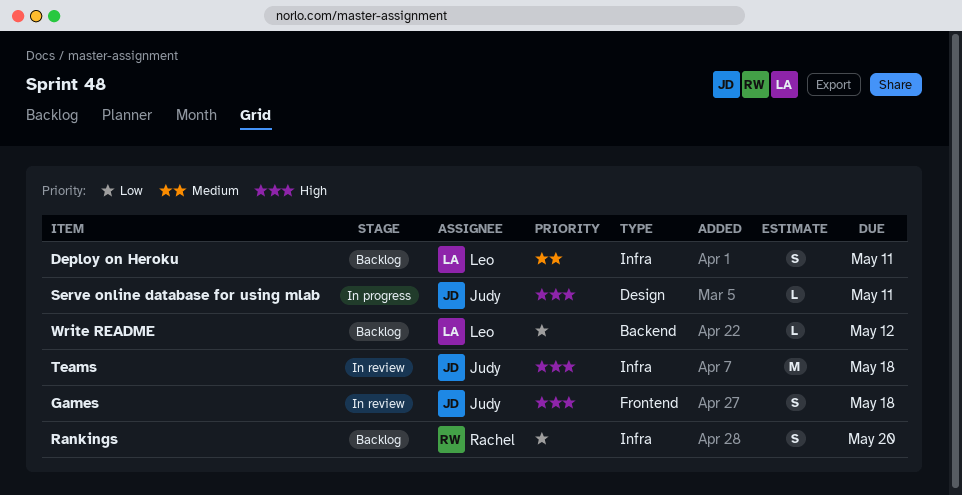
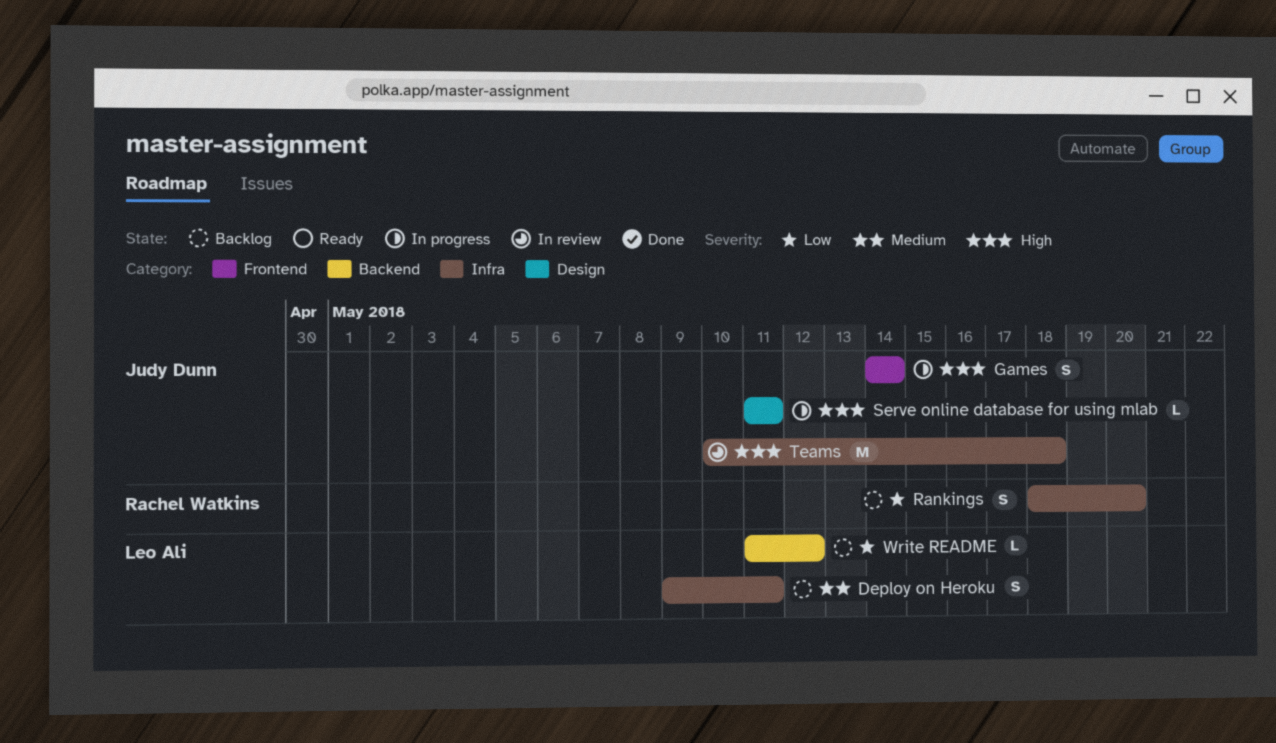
Games, status: In review -> In progress
Games, due: May 18 -> May 14

